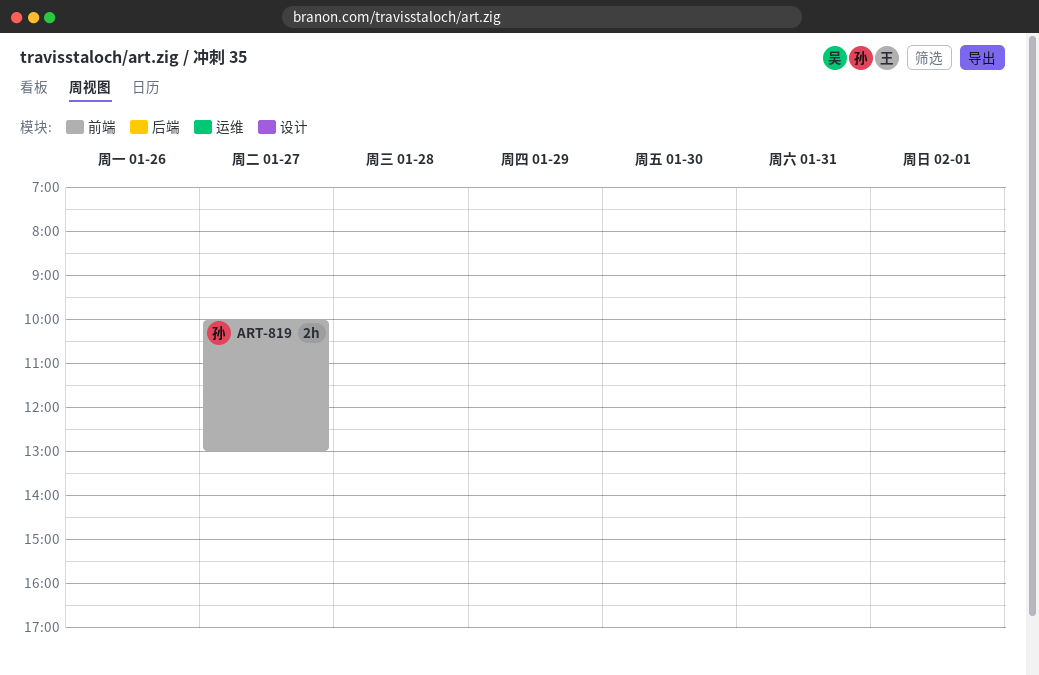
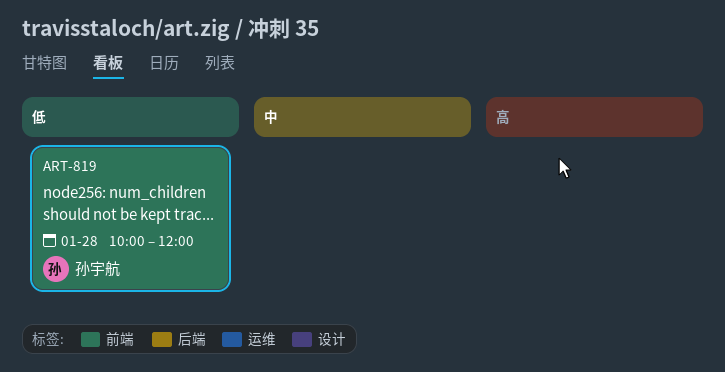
ART-819, day: Jan 27 -> Jan 28
ART-819, ends: 13:00 -> 12:00

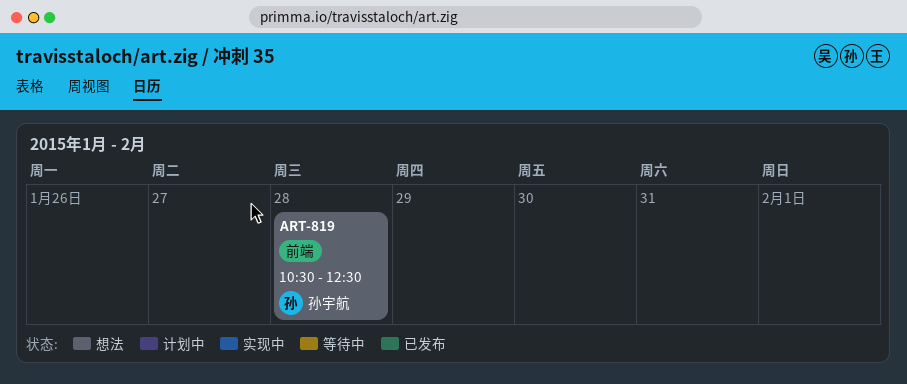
ART-819, begins: 10:00 -> 10:30
ART-819, ends: 12:00 -> 12:30

